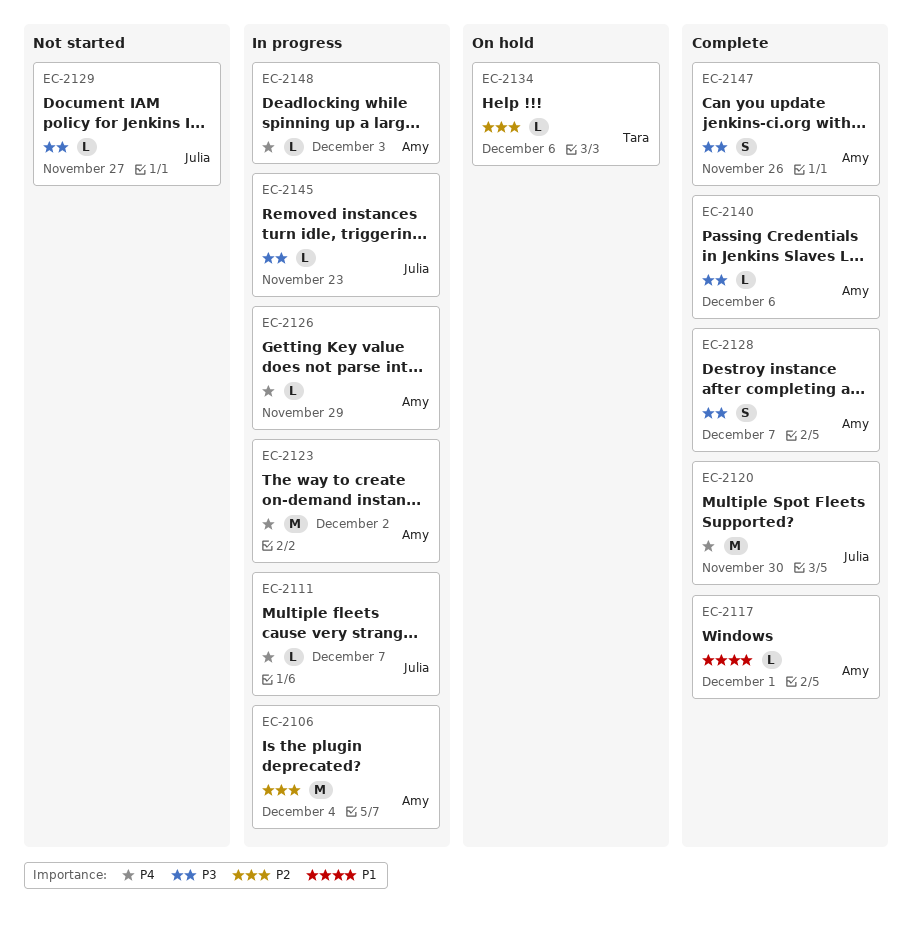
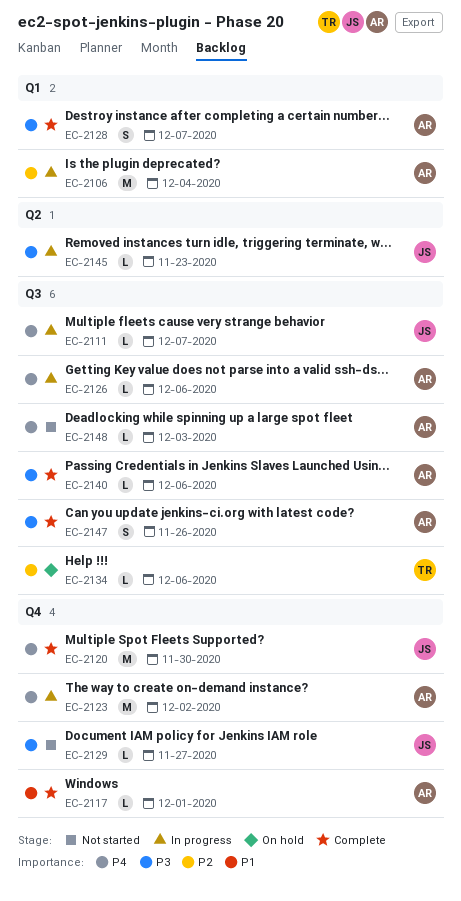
EC-2126, due: Nov 29 -> Dec 6
EC-2148, status: In progress -> Not started

